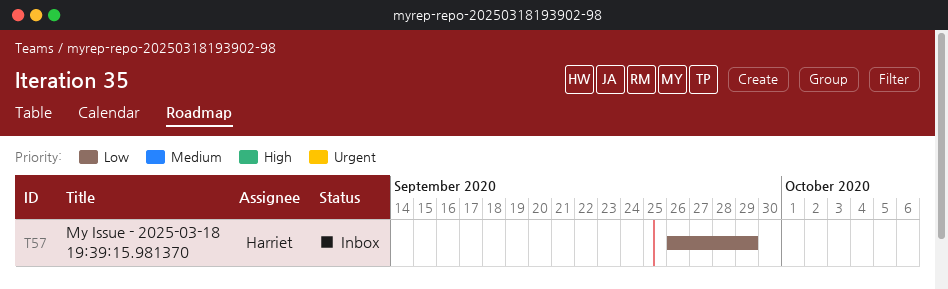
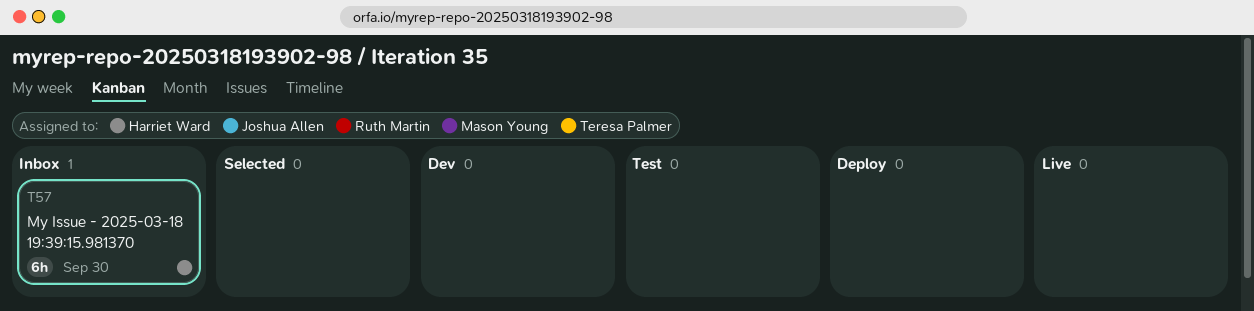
T57, due: Sep 29 -> Sep 30

